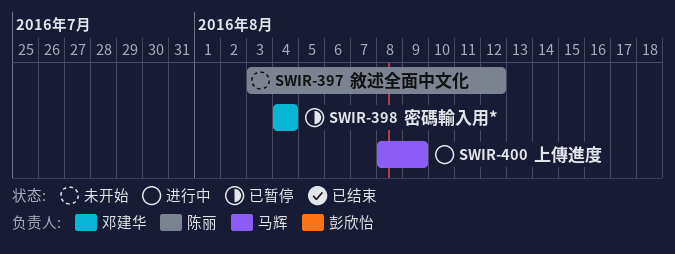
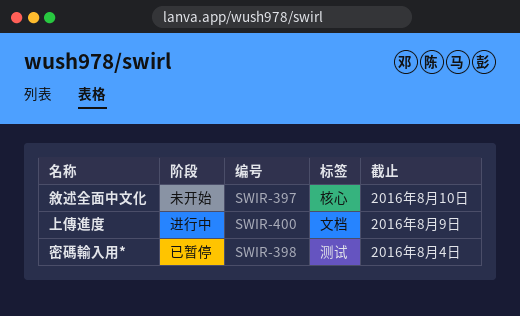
SWIR-397, due: Aug 12 -> Aug 10

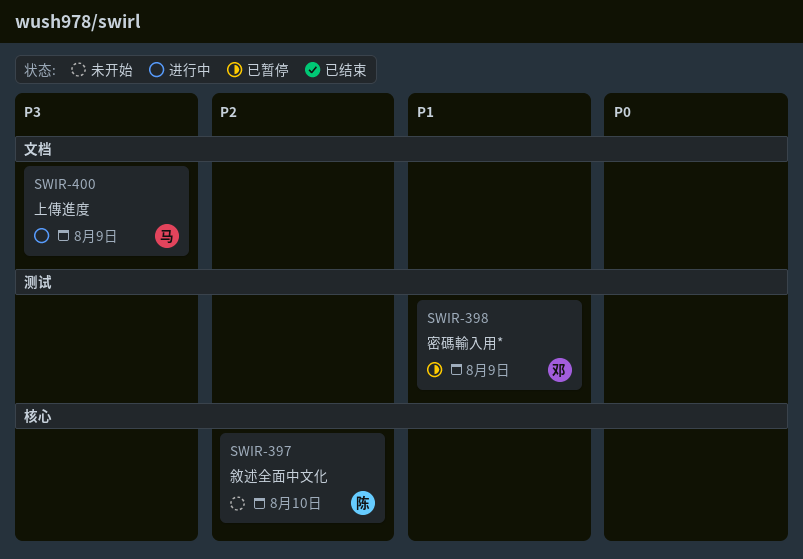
SWIR-398, due: Aug 4 -> Aug 9

